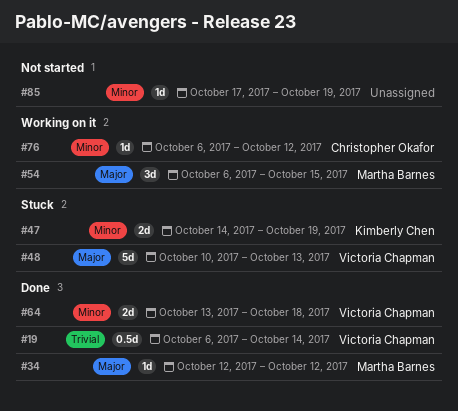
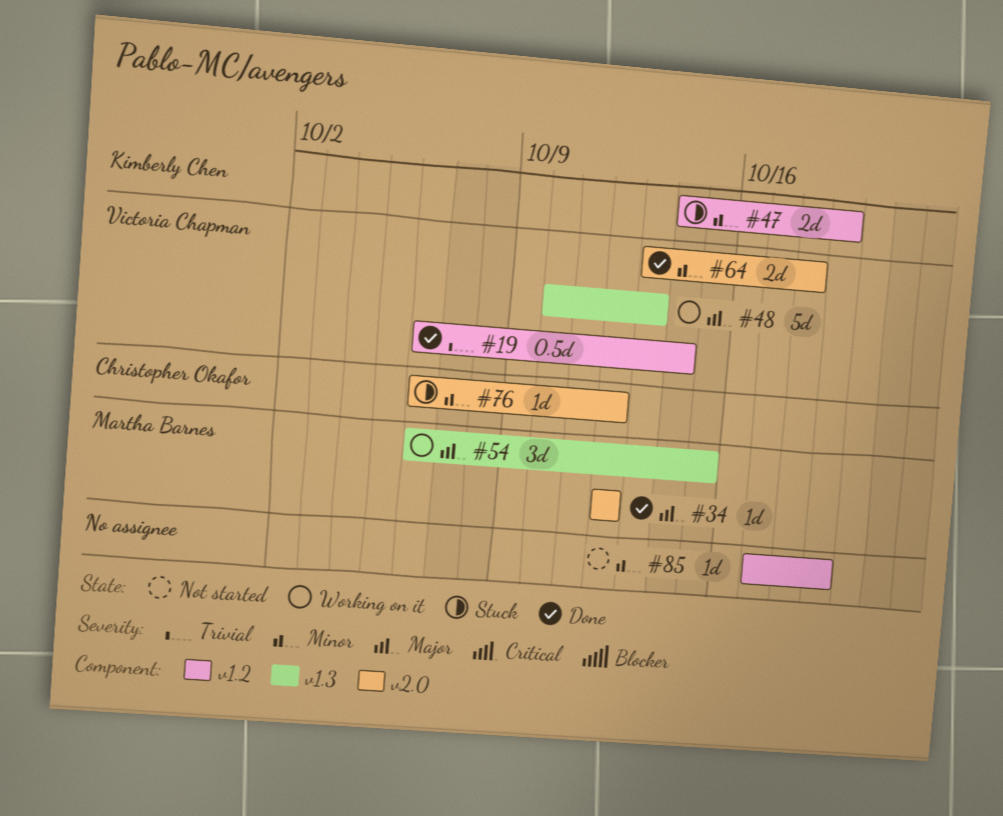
#48, status: Stuck -> Working on it
#76, status: Working on it -> Stuck

